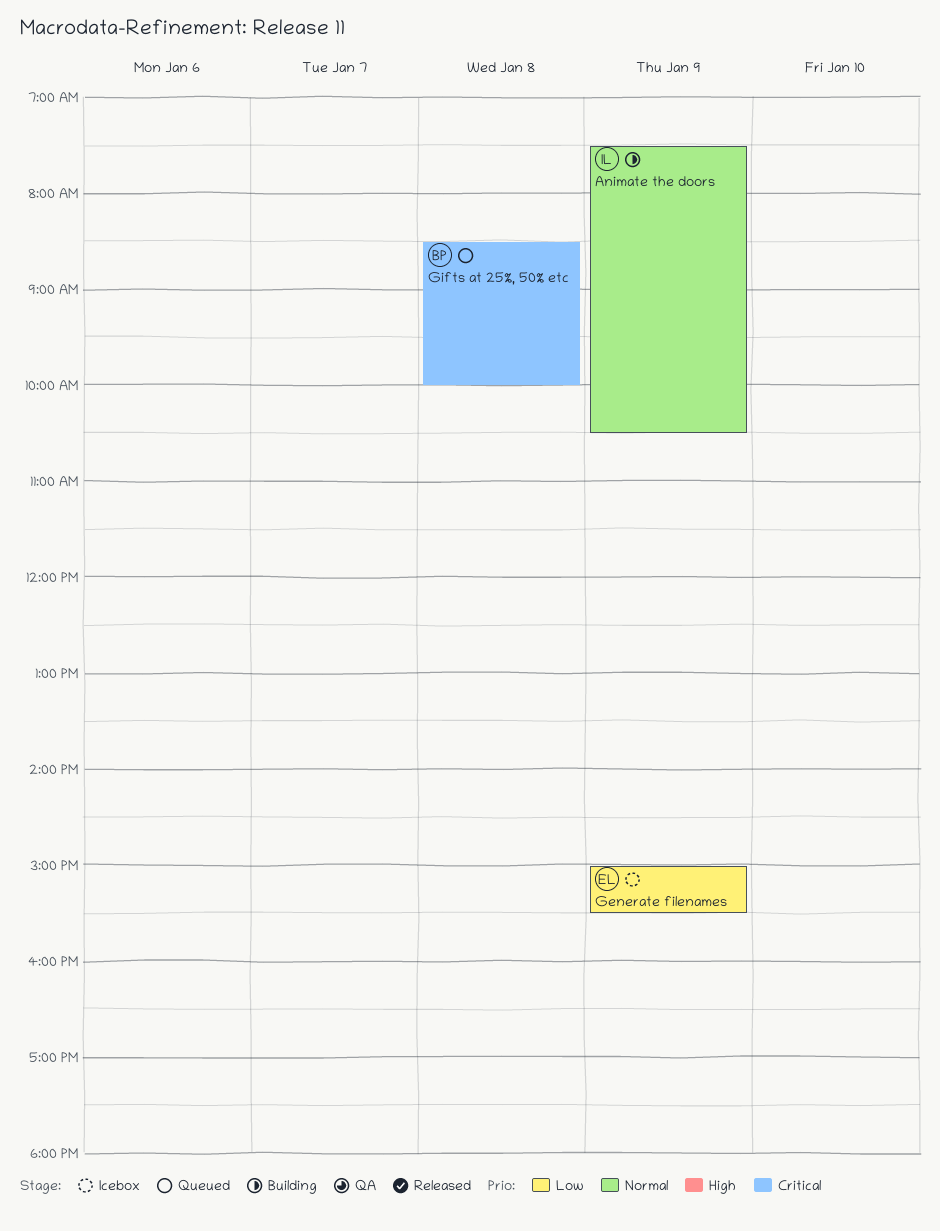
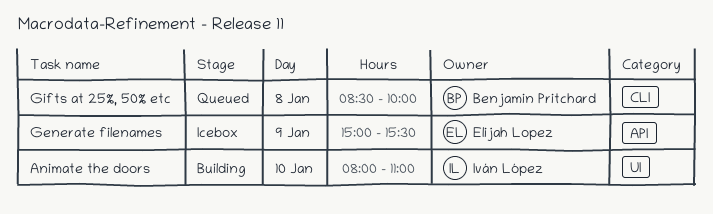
Animate the doors, day: Jan 9 -> Jan 10
Animate the doors, begins: 07:30 -> 08:00
Animate the doors, ends: 10:30 -> 11:00

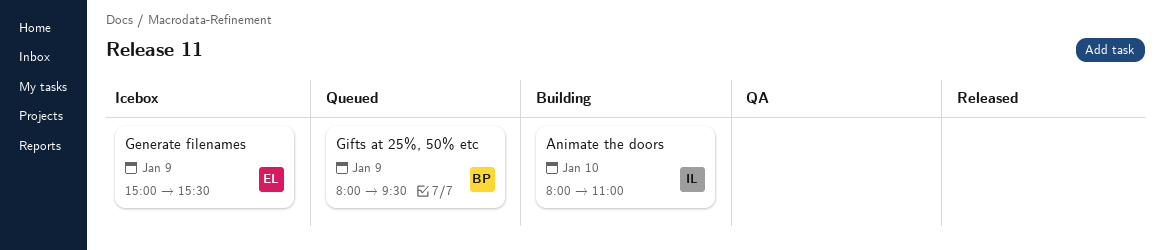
Gifts at 25%, 50% etc, day: Jan 8 -> Jan 9
Gifts at 25%, 50% etc, begins: 08:30 -> 08:00
Gifts at 25%, 50% etc, ends: 10:00 -> 09:30

